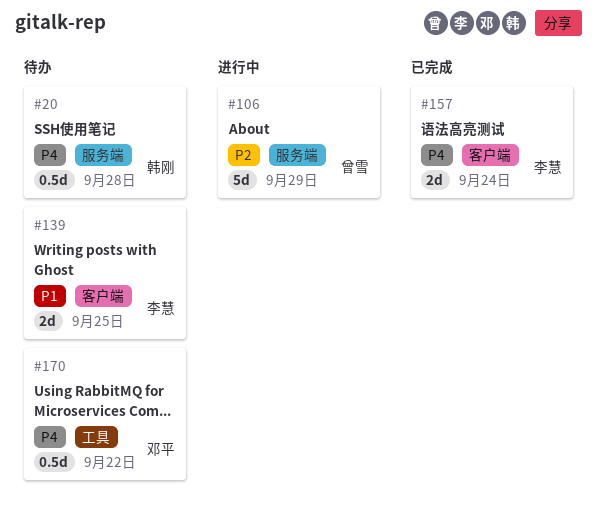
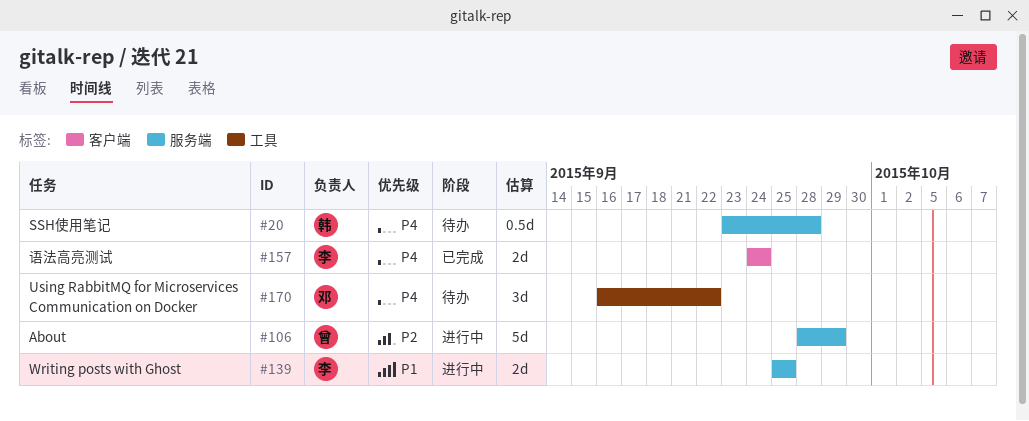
#139, status: 待办 -> 进行中
#139, label: 客户端 -> 服务端
#170, estimate: 0.5d -> 3d

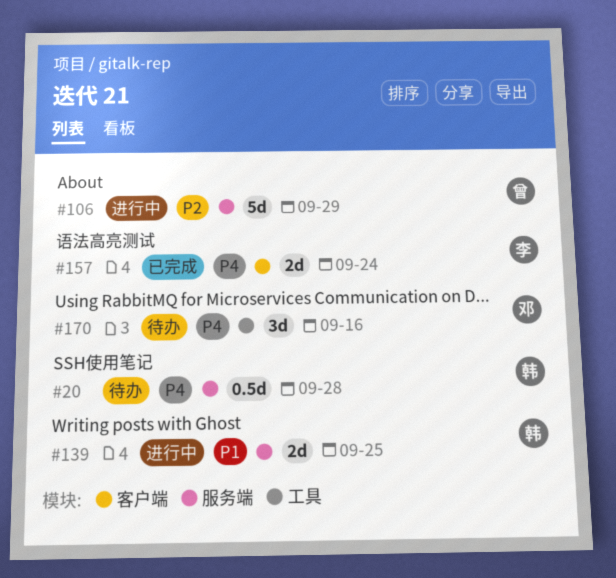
#139, owner: 李 -> 韩
#170, due: Sep 22 -> Sep 16

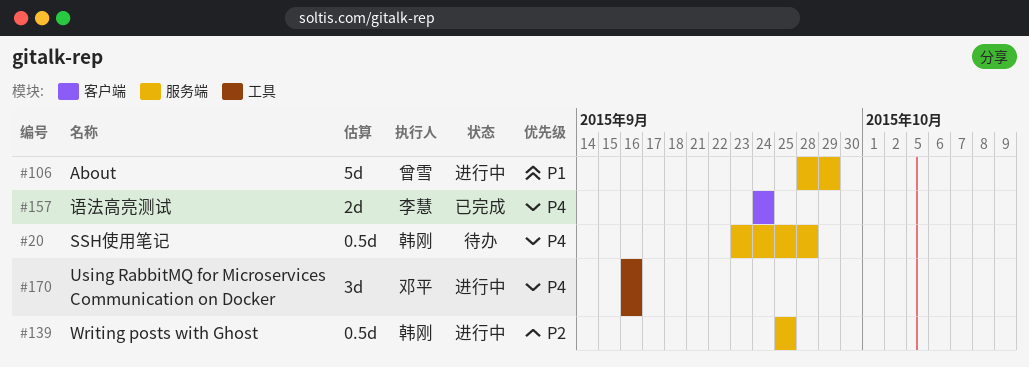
#106, priority: P2 -> P1
#139, priority: P1 -> P2
#139, estimate: 2d -> 0.5d
#170, status: 待办 -> 进行中

